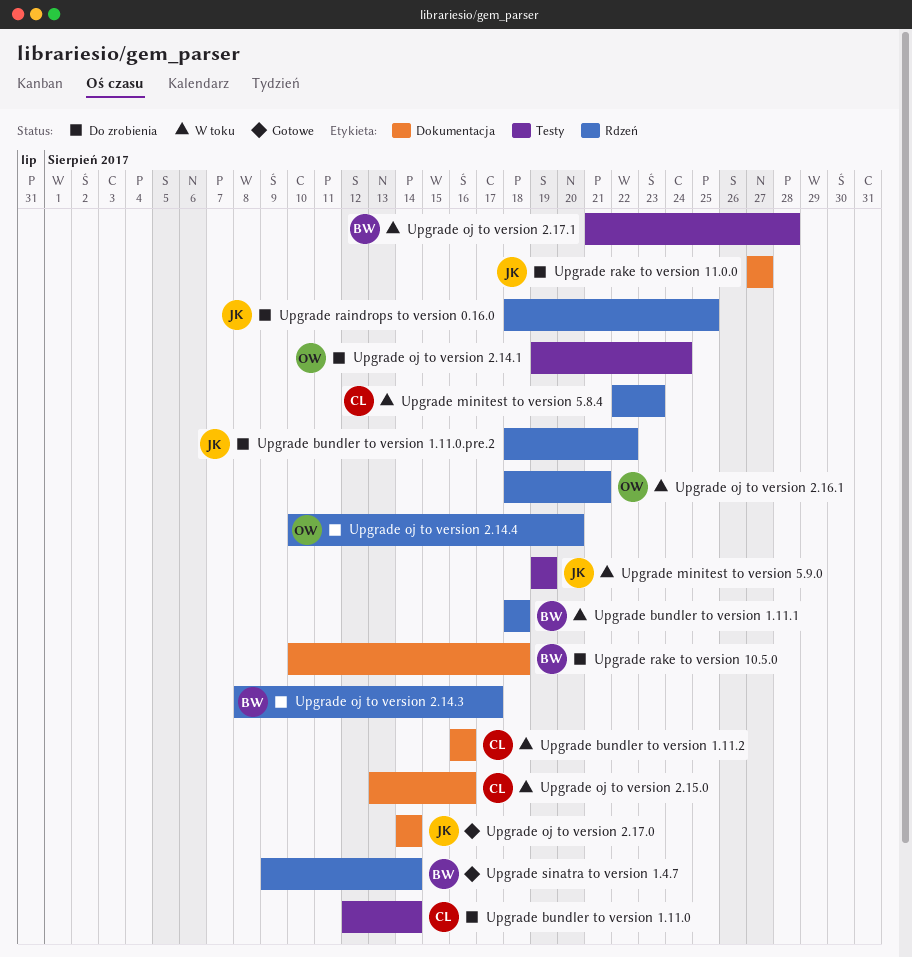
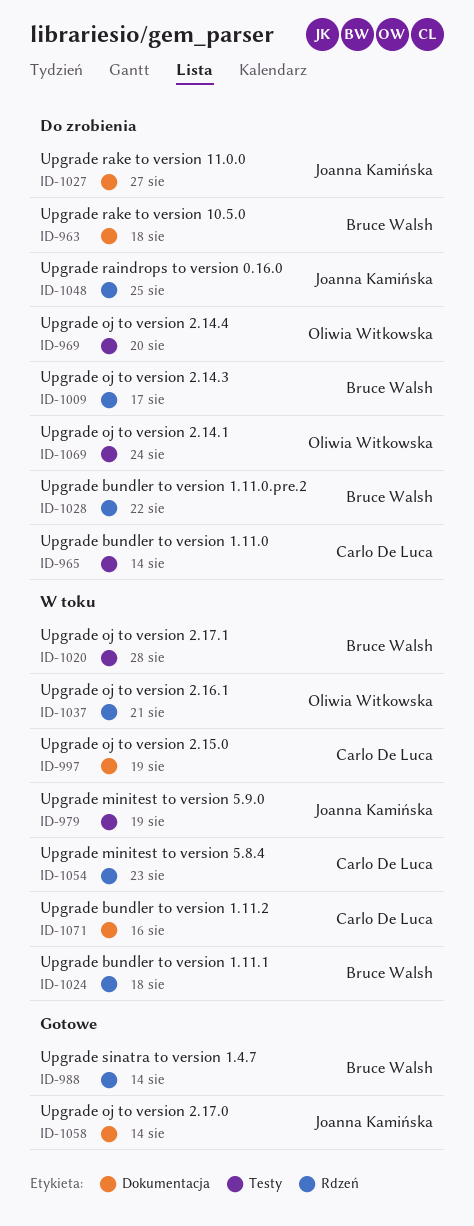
Upgrade bundler to version 1.11.0.pre.2, owner: Joanna Kamińska -> Bruce Walsh
Upgrade oj to version 2.14.4, label: Rdzeń -> Testy
Upgrade oj to version 2.15.0, due: Aug 16 -> Aug 19

